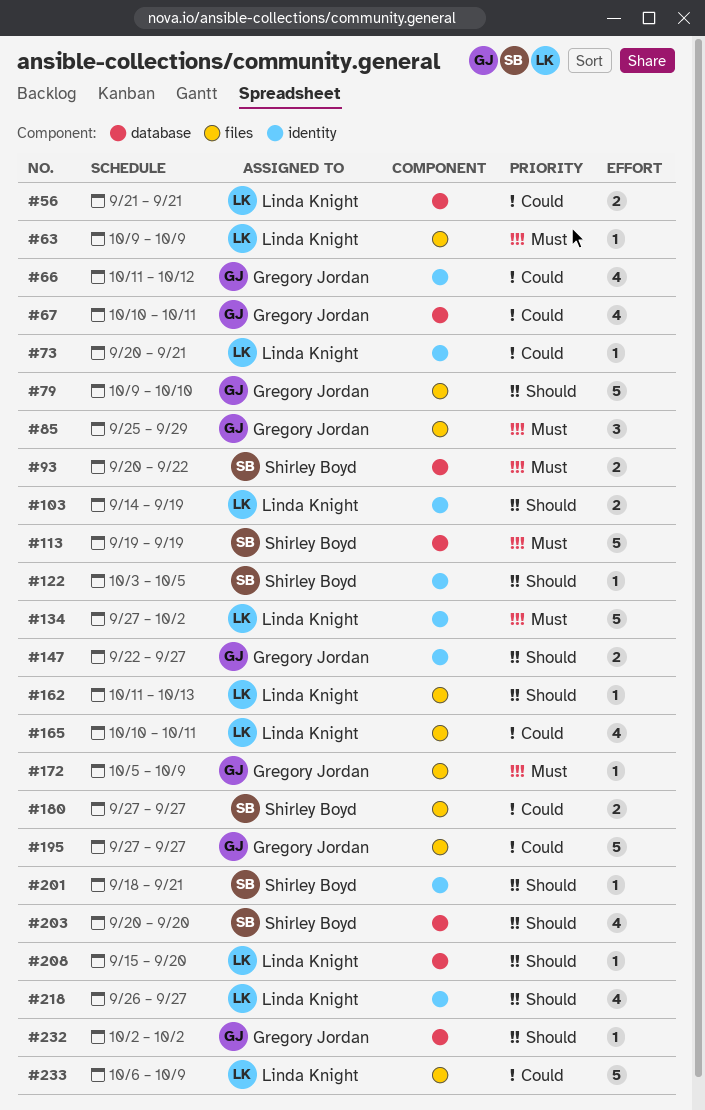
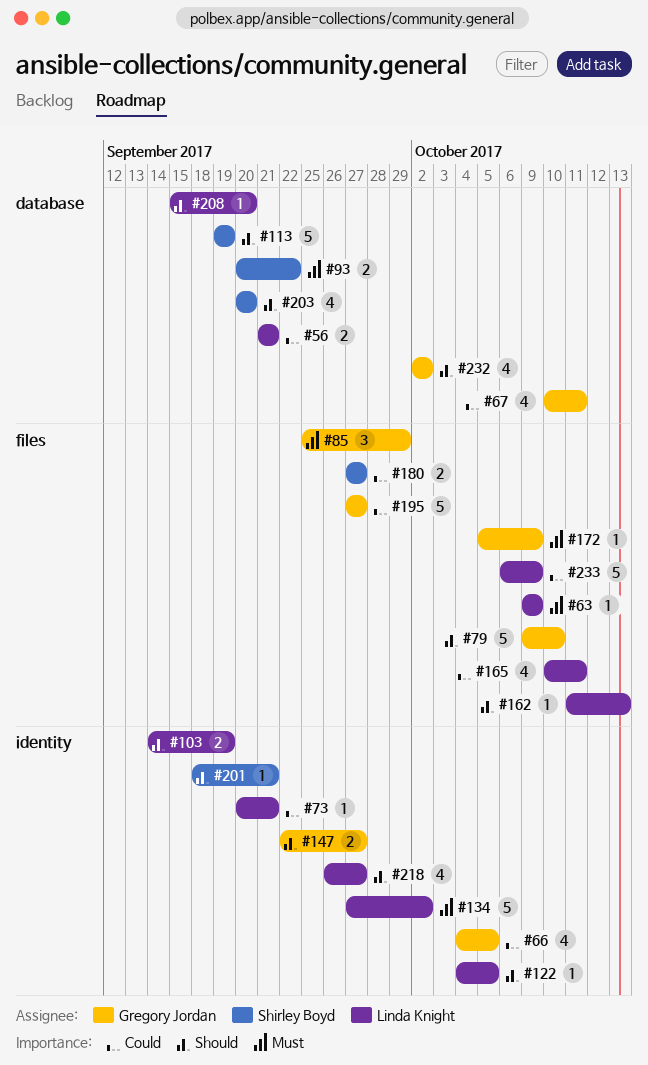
#66, start: Oct 11 -> Oct 4
#66, due: Oct 12 -> Oct 5
#113, priority: Must -> Should
#122, owner: Shirley Boyd -> Linda Knight
#122, start: Oct 3 -> Oct 4
#232, estimate: 1 -> 4

